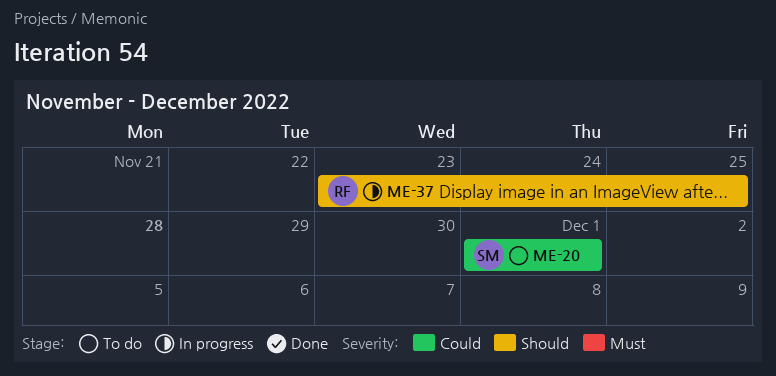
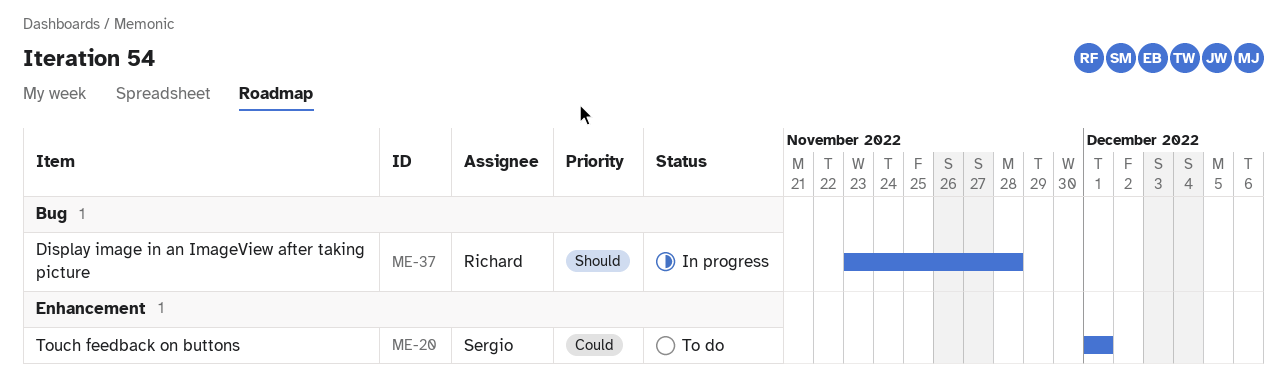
ME-37, due: Nov 25 -> Nov 28

